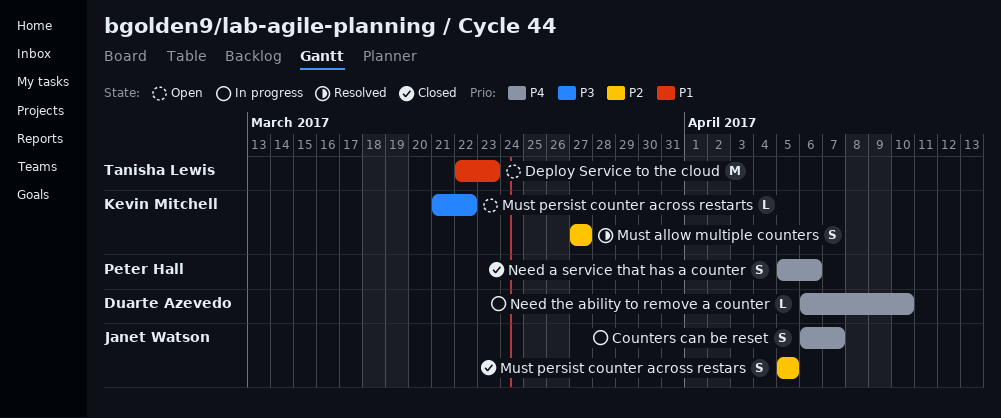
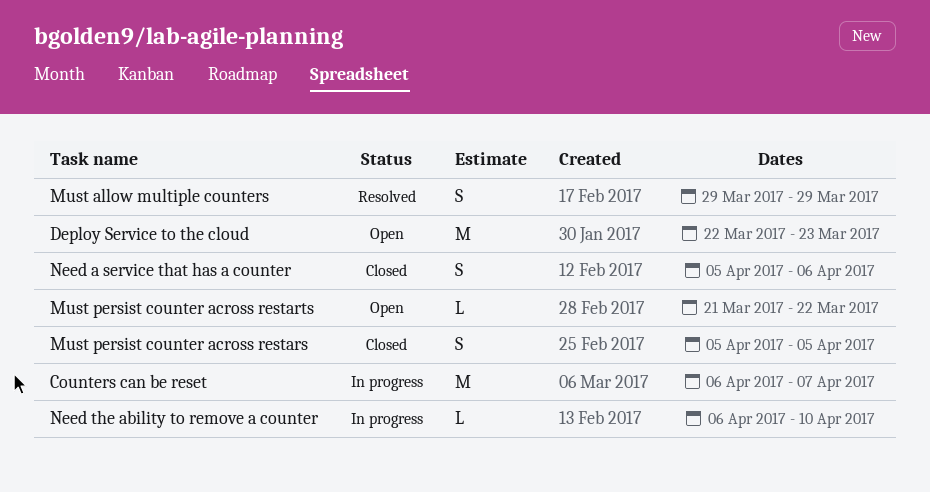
Counters can be reset, estimate: S -> M
Must allow multiple counters, start: Mar 27 -> Mar 29
Must allow multiple counters, due: Mar 27 -> Mar 29

